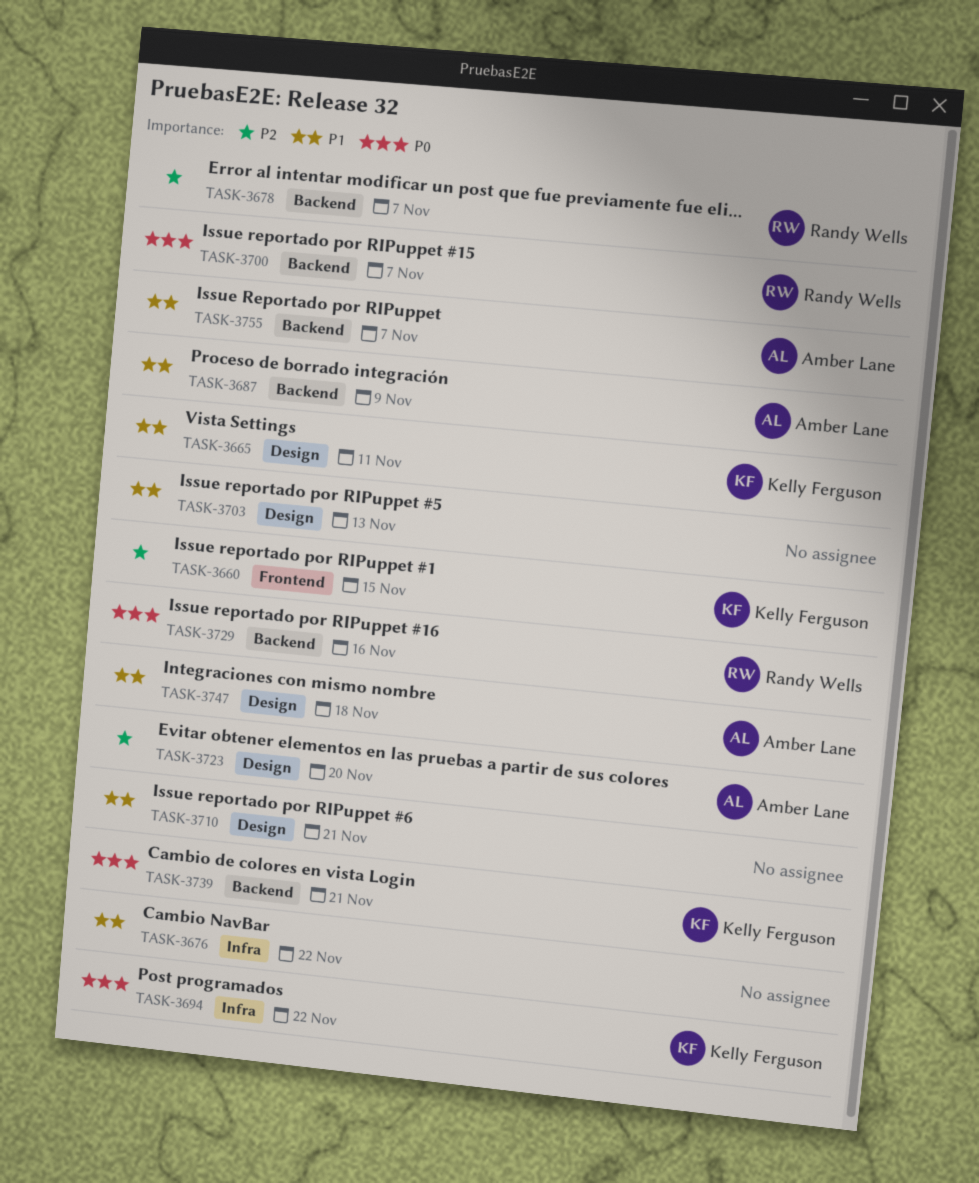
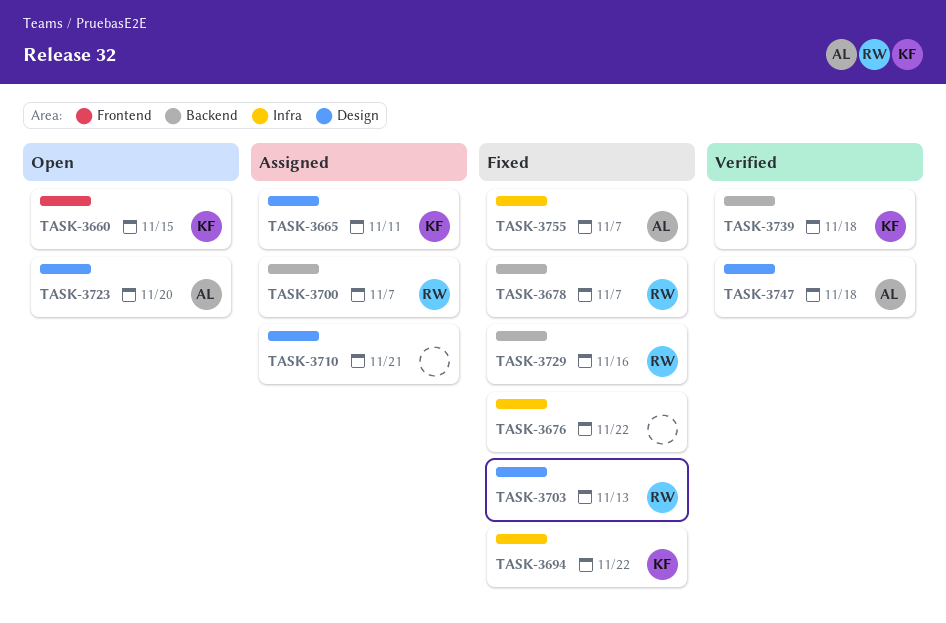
TASK-3687: present -> none
TASK-3703, owner: none -> Randy Wells
TASK-3739, due: Nov 21 -> Nov 18
TASK-3755, label: Backend -> Infra

